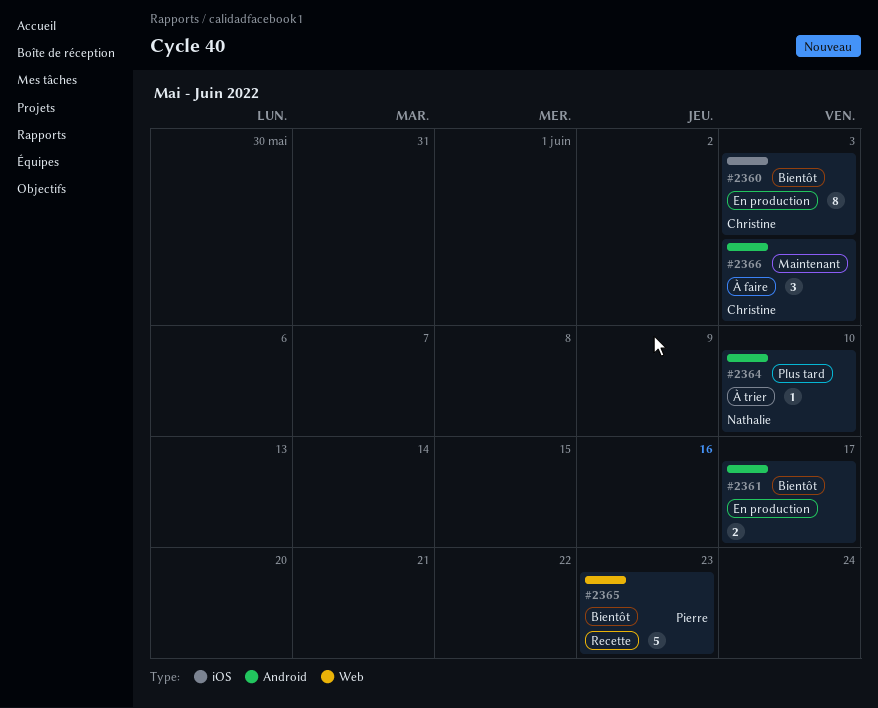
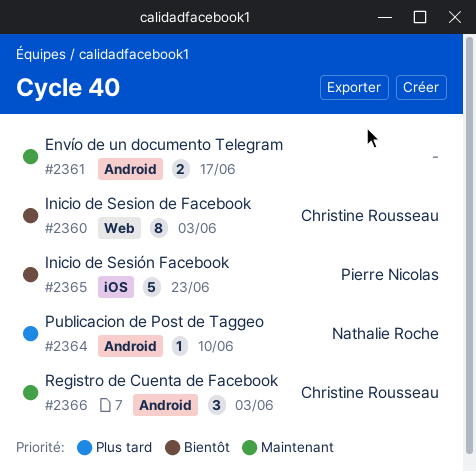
#2360, label: iOS -> Web
#2361, priority: Bientôt -> Maintenant
#2365, label: Web -> iOS

